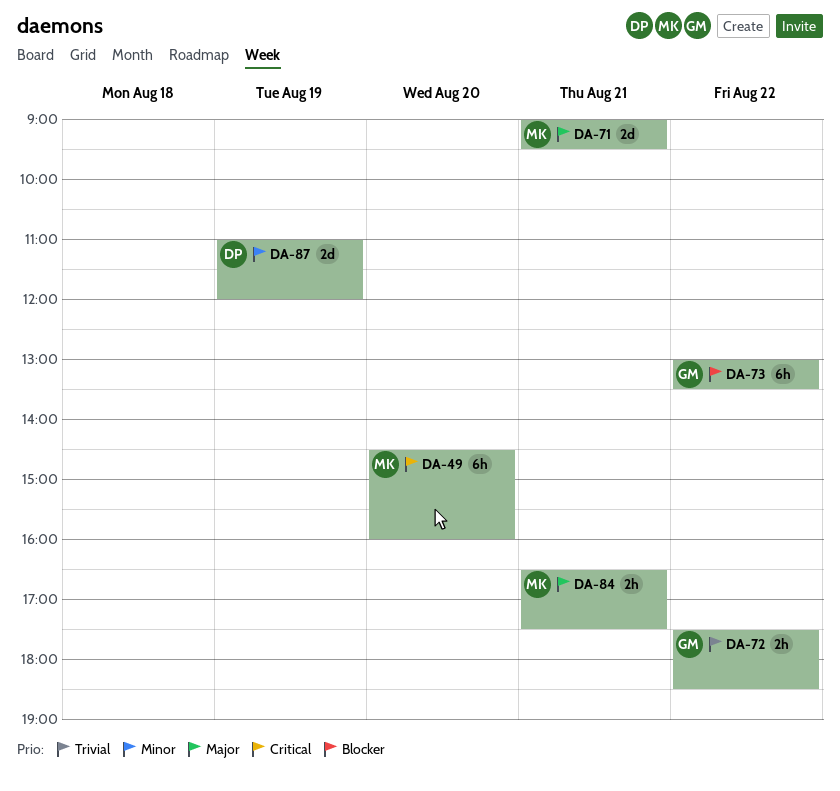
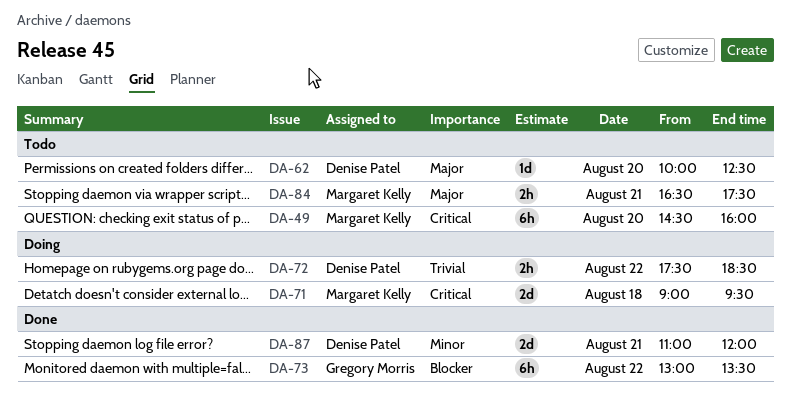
DA-62: none -> present
DA-71, priority: Major -> Critical
DA-71, day: Aug 21 -> Aug 18
DA-72, owner: Gregory Morris -> Denise Patel
DA-87, day: Aug 19 -> Aug 21

